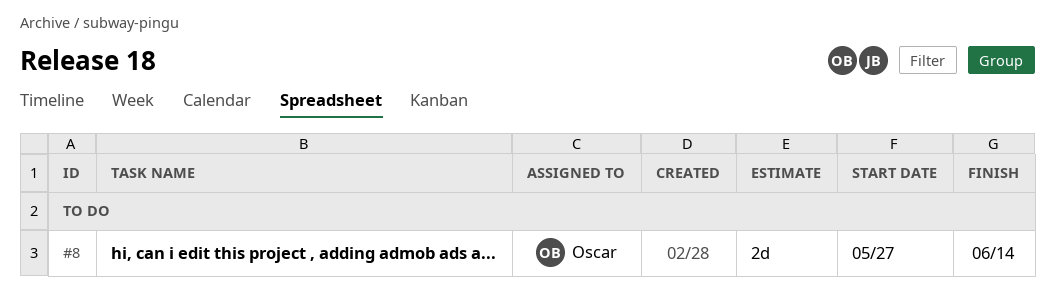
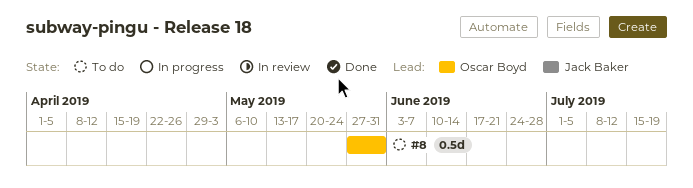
#8, estimate: 2d -> 0.5d
#8, due: Jun 14 -> May 31

